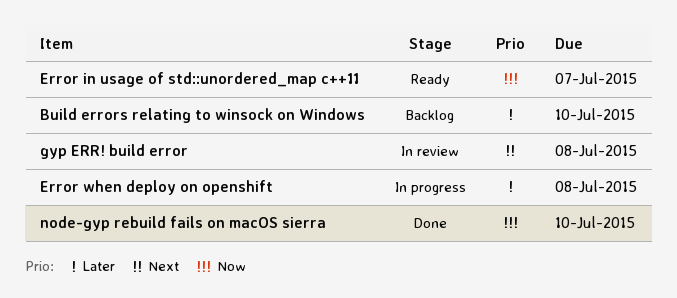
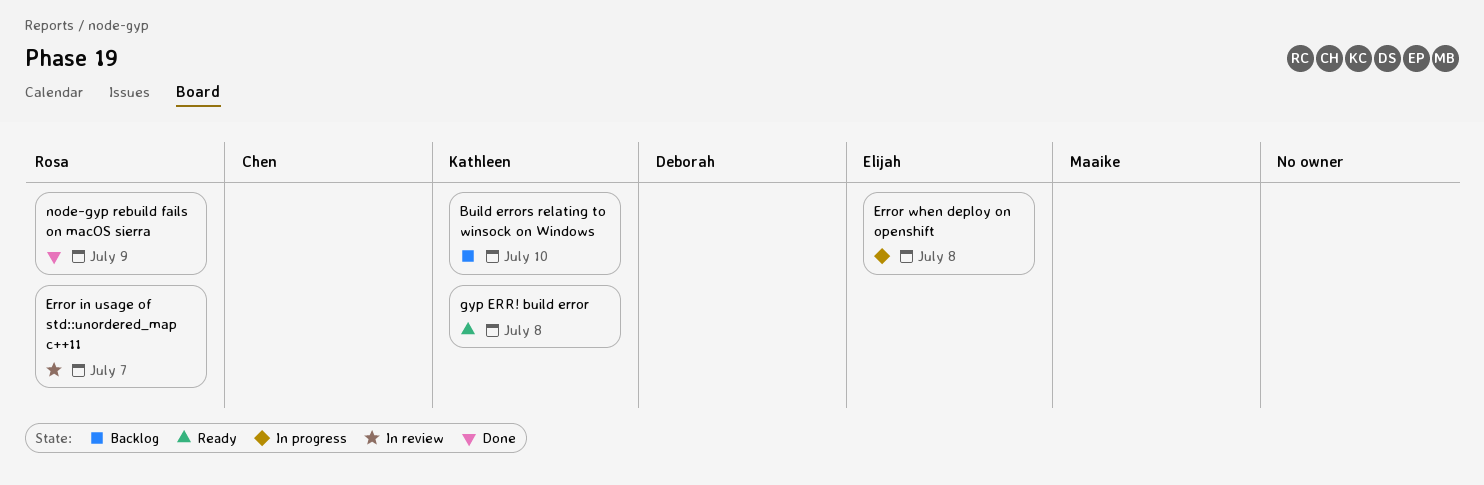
Error in usage of std::unordered_map c++11, status: Ready -> In review
gyp ERR! build error, status: In review -> Ready
node-gyp rebuild fails on macOS sierra, due: Jul 10 -> Jul 9

